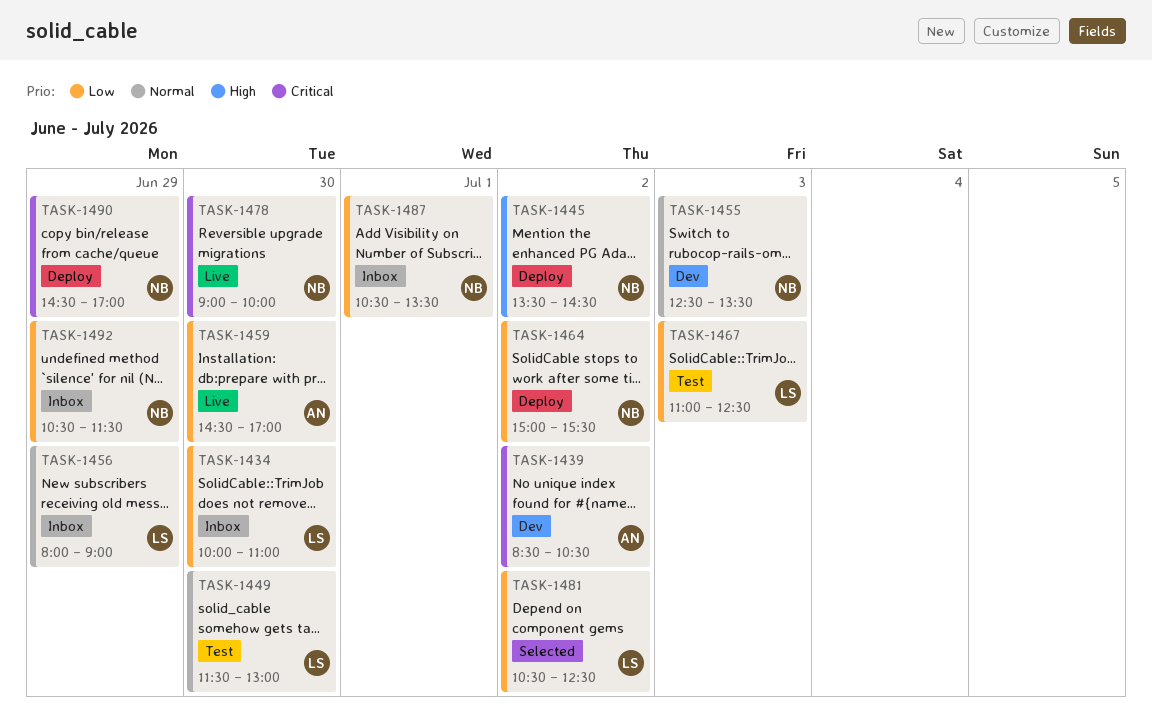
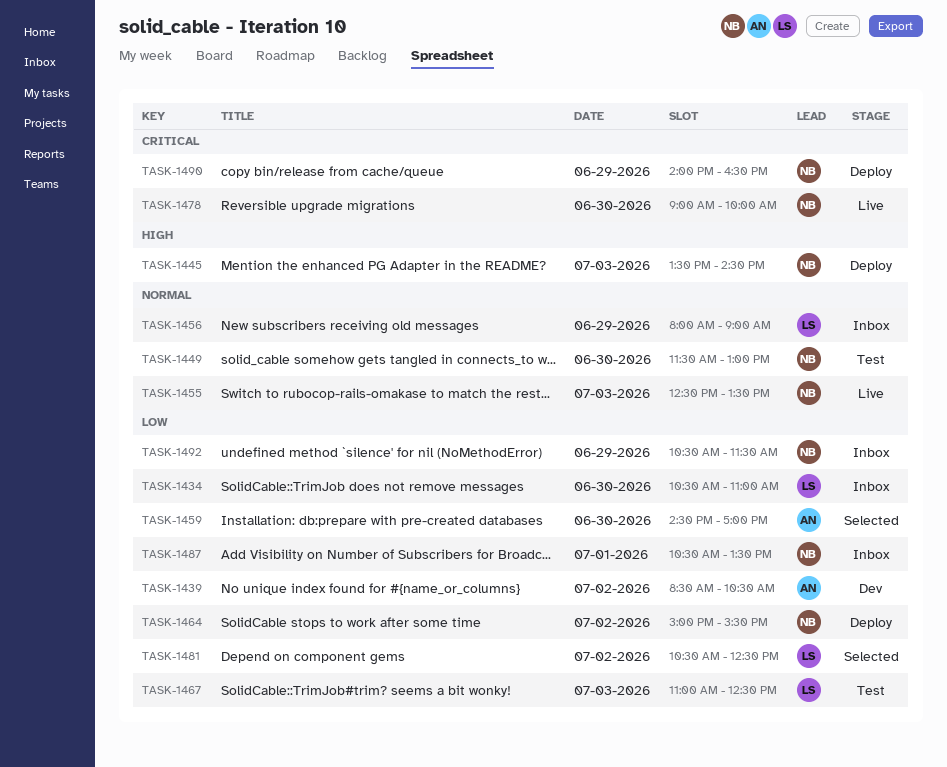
TASK-1434, begins: 10:00 -> 10:30
TASK-1439, priority: Critical -> Low
TASK-1445, day: Jul 2 -> Jul 3
TASK-1449, owner: LS -> NB
TASK-1455, status: Dev -> Live
TASK-1459, status: Live -> Selected
TASK-1490, begins: 14:30 -> 14:00
TASK-1490, ends: 17:00 -> 16:30

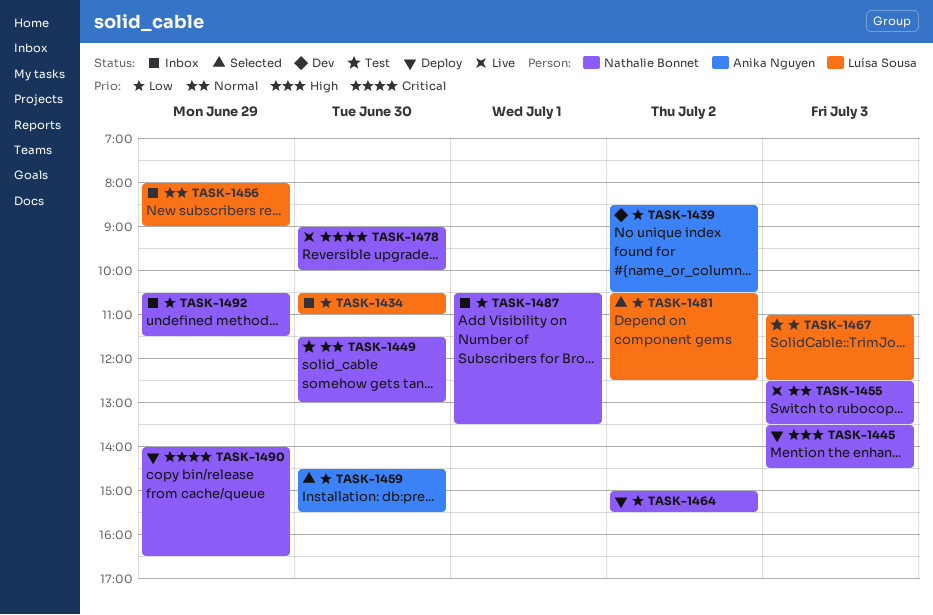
TASK-1459, ends: 17:00 -> 15:30

